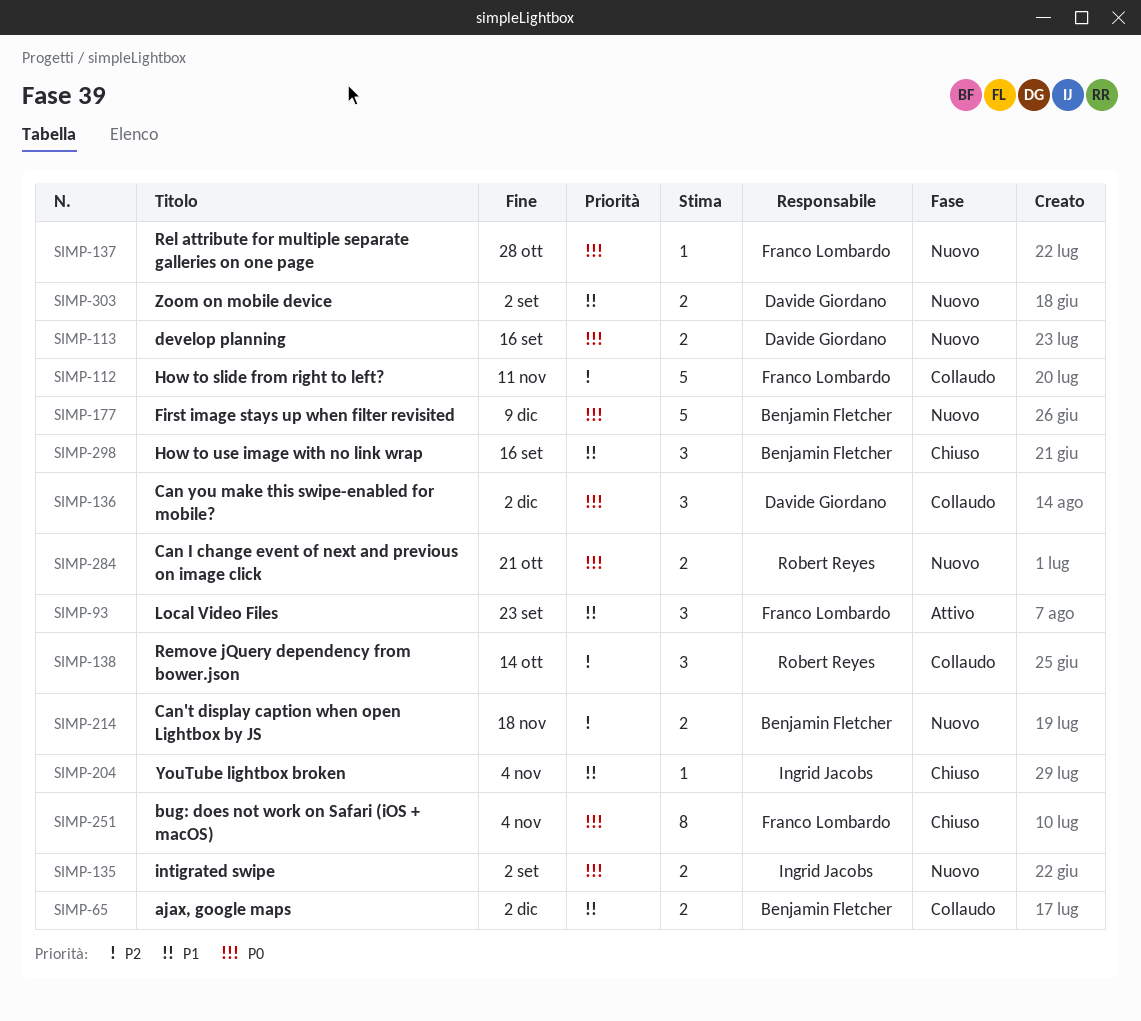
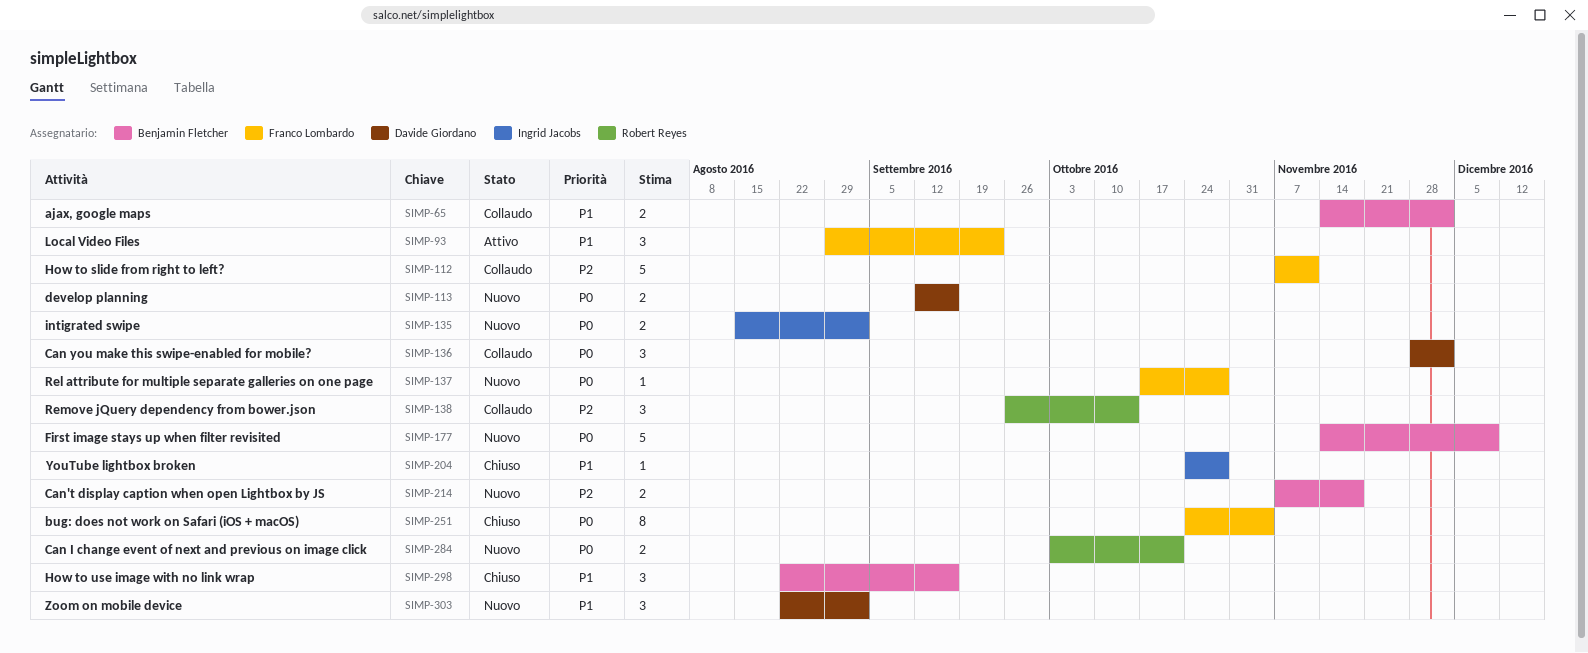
SIMP-204, due: Nov 4 -> Oct 28
SIMP-303, estimate: 2 -> 3

